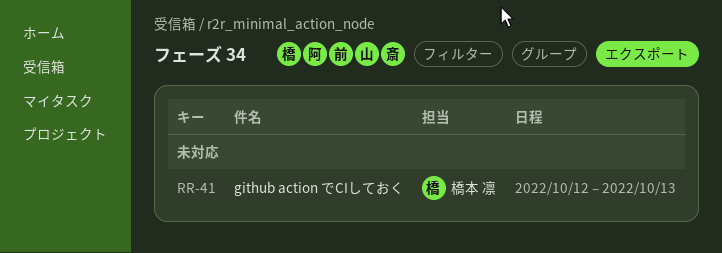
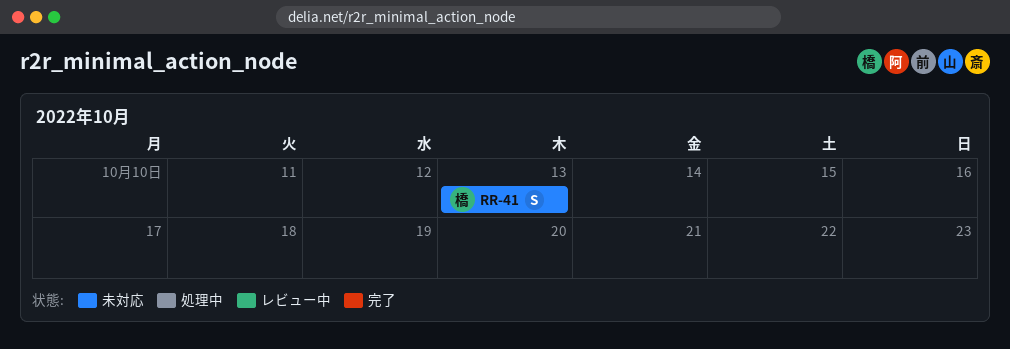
RR-41, start: Oct 12 -> Oct 13

